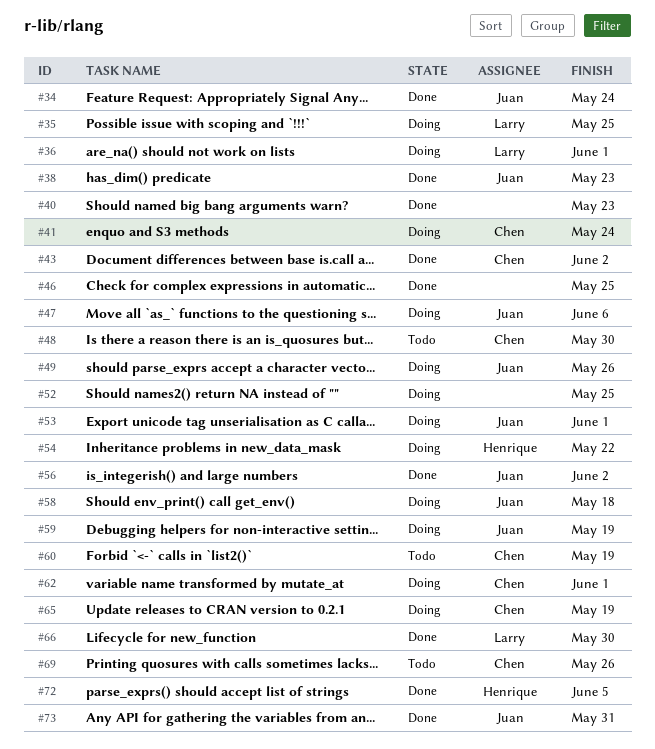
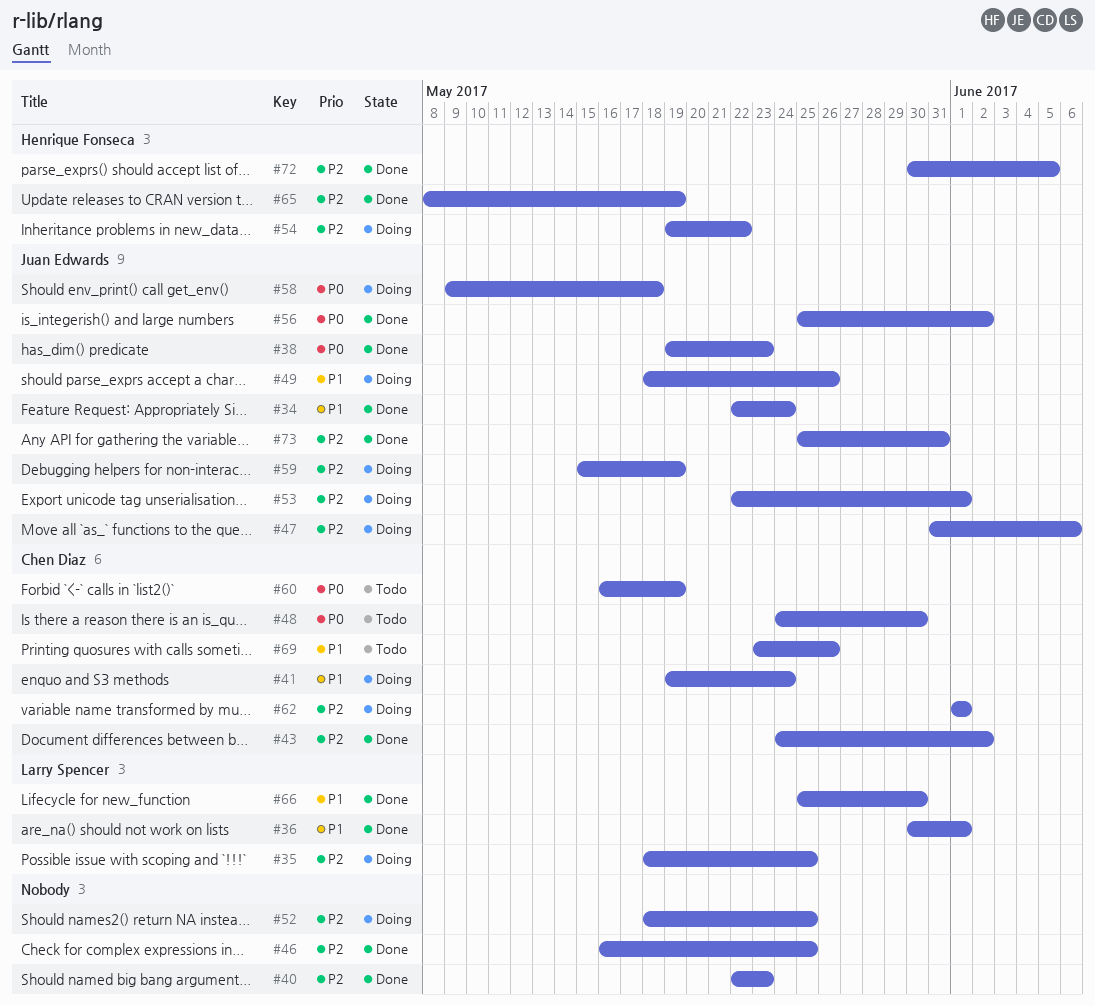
#36, status: Doing -> Done
#65, status: Doing -> Done
#65, owner: Chen Diaz -> Henrique Fonseca

